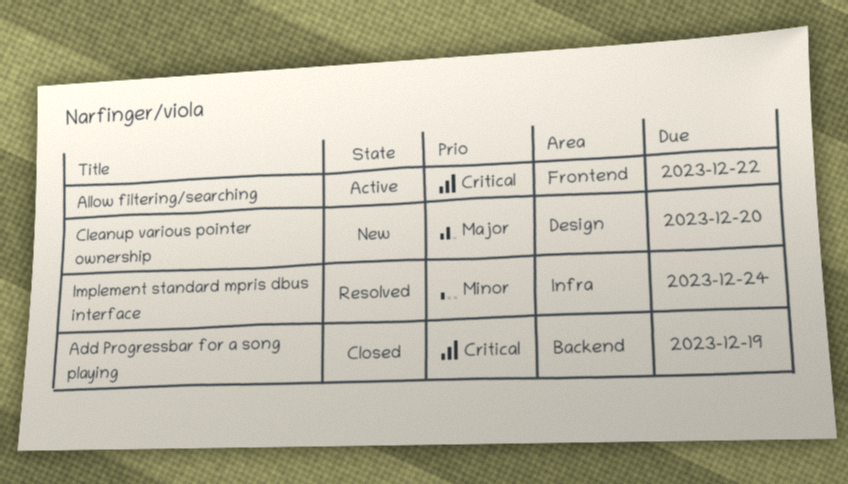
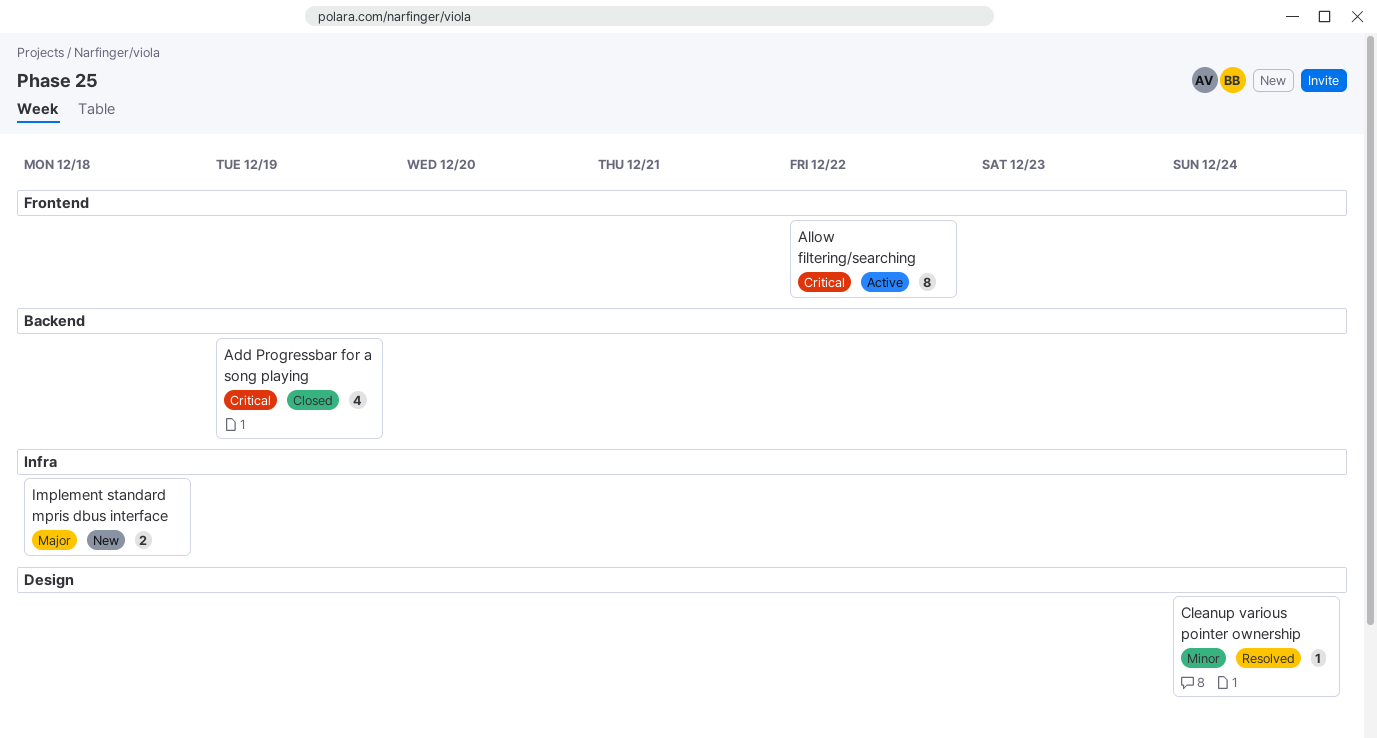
Cleanup various pointer ownership, status: New -> Resolved
Cleanup various pointer ownership, priority: Major -> Minor
Cleanup various pointer ownership, due: Dec 20 -> Dec 24
Implement standard mpris dbus interface, status: Resolved -> New
Implement standard mpris dbus interface, priority: Minor -> Major
Implement standard mpris dbus interface, due: Dec 24 -> Dec 18

